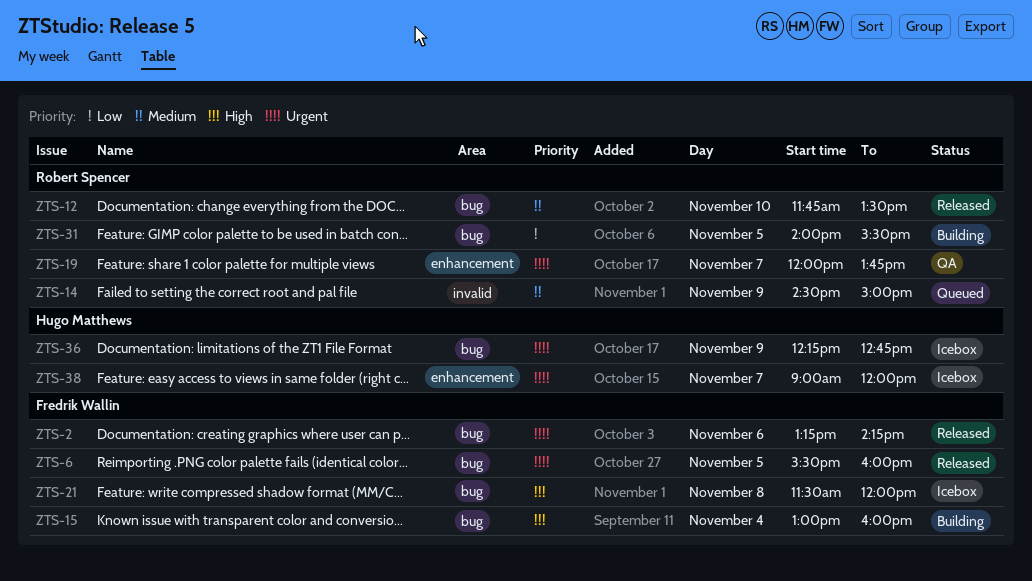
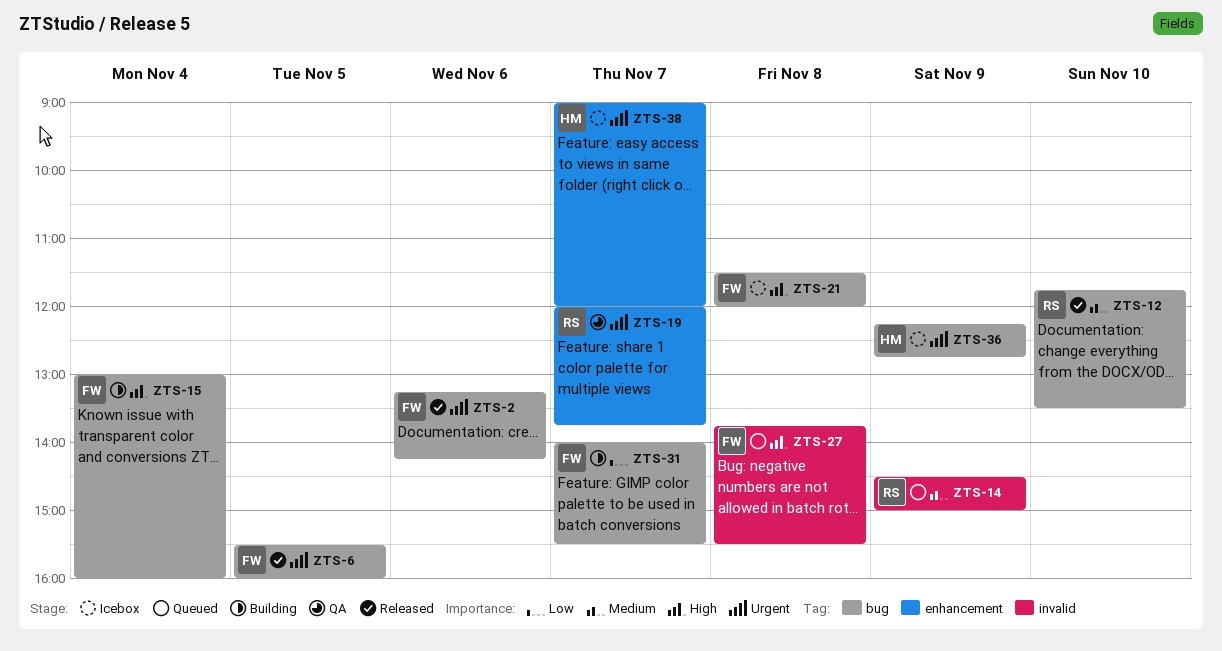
ZTS-27: none -> present
ZTS-31, owner: Robert Spencer -> Fredrik Wallin
ZTS-31, day: Nov 5 -> Nov 7

